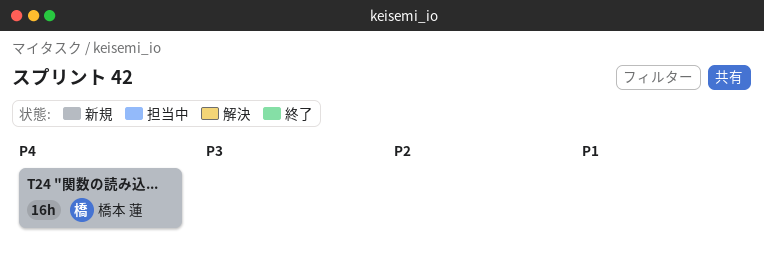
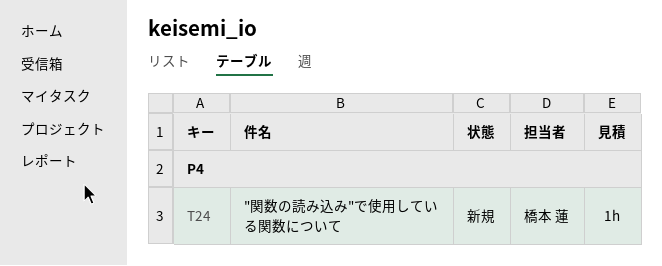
T24, estimate: 16h -> 1h

